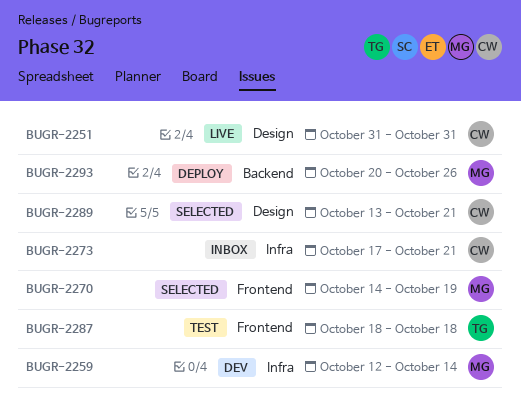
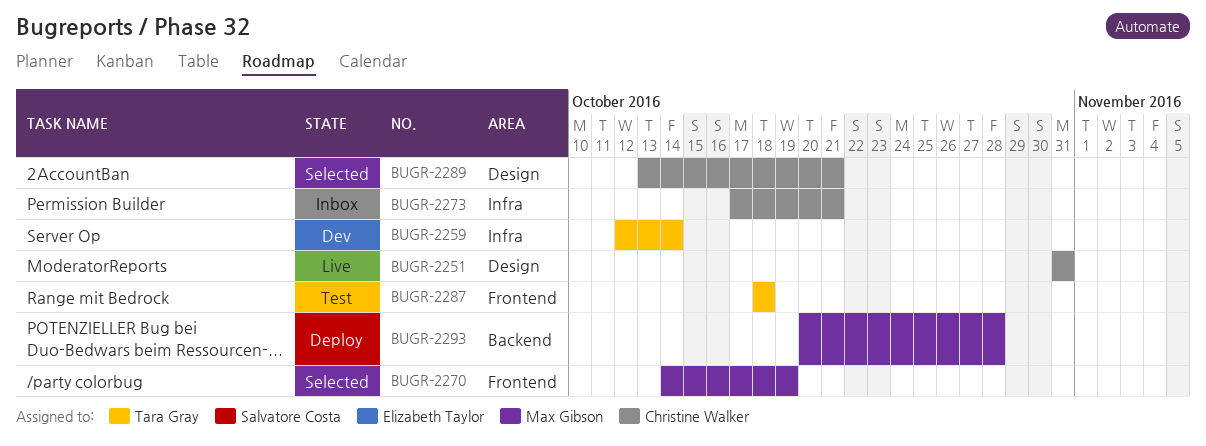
BUGR-2259, owner: Max Gibson -> Tara Gray
BUGR-2293, due: Oct 26 -> Oct 28

